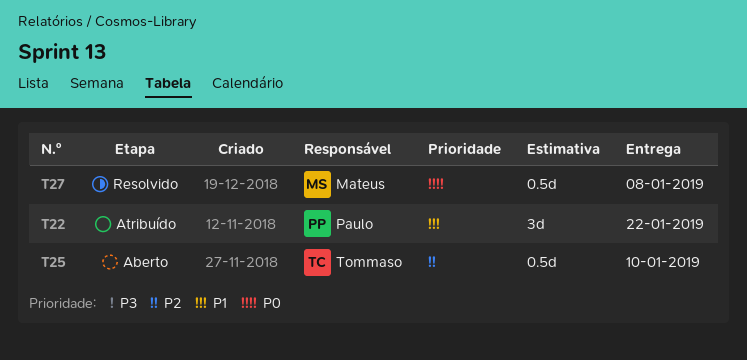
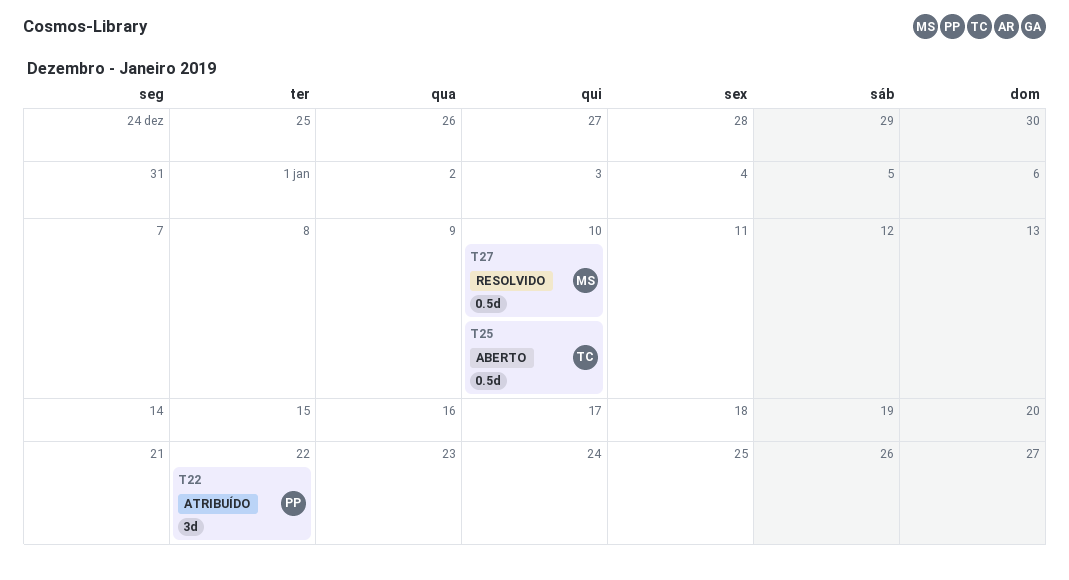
T27, due: Jan 8 -> Jan 10

